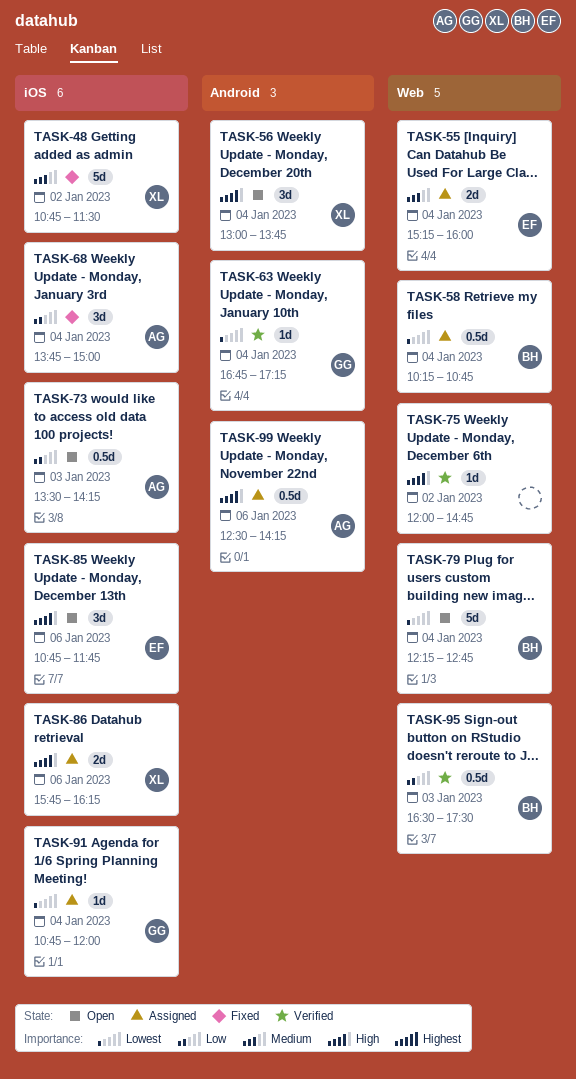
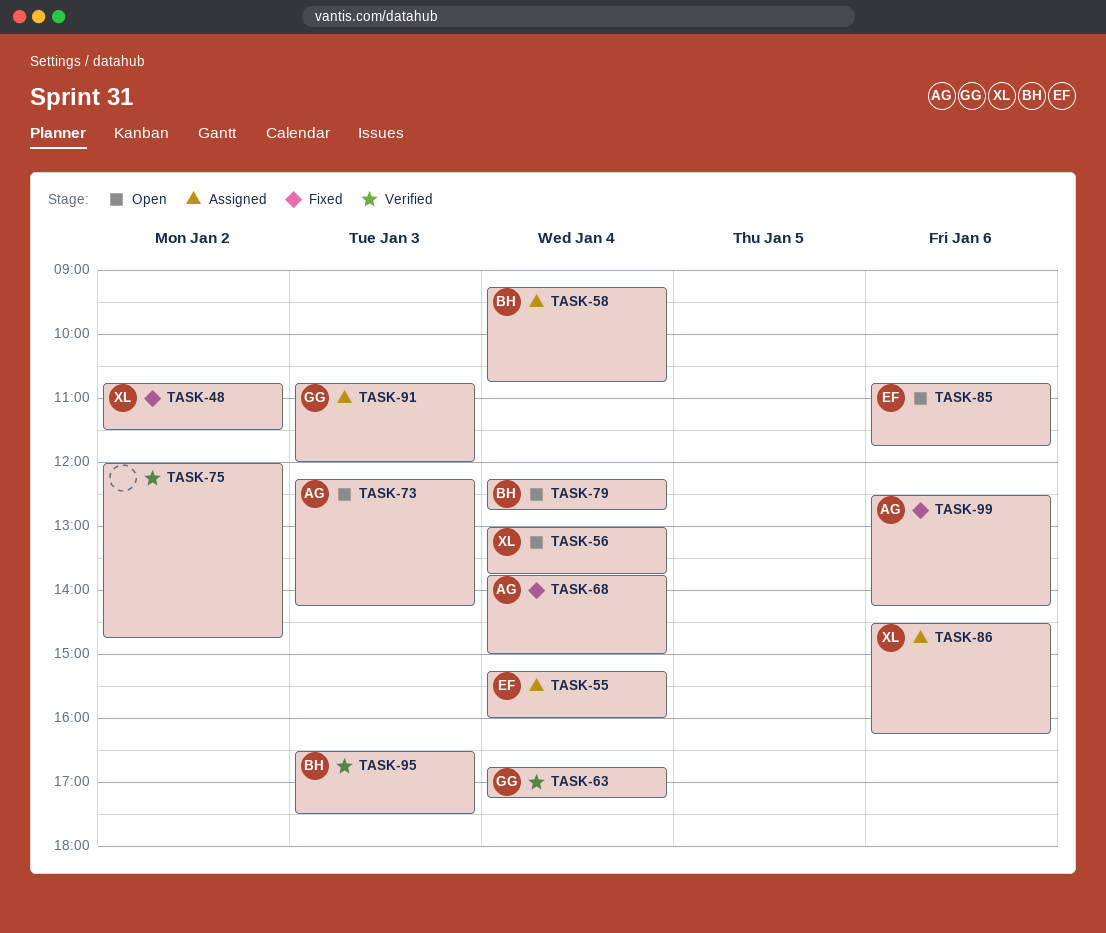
TASK-58, begins: 10:15 -> 09:15
TASK-73, begins: 13:30 -> 12:15
TASK-86, begins: 15:45 -> 14:30
TASK-91, day: Jan 4 -> Jan 3
TASK-99, status: Assigned -> Fixed

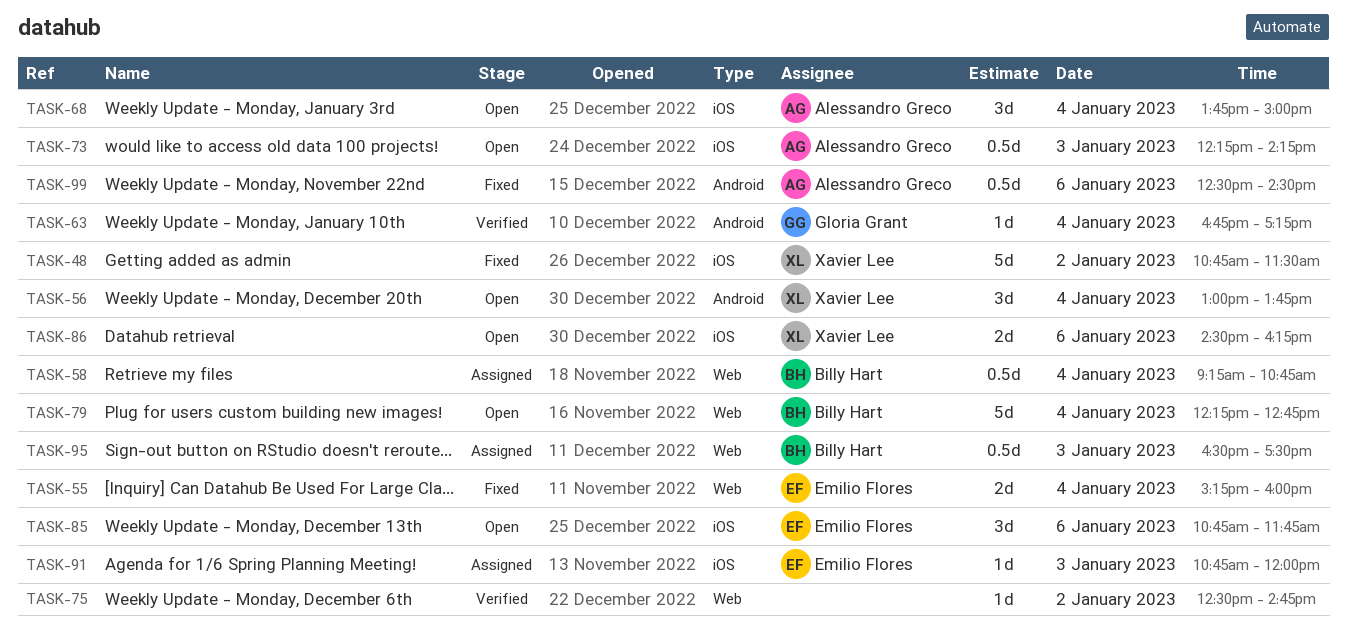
TASK-55, status: Assigned -> Fixed
TASK-68, status: Fixed -> Open
TASK-75, begins: 12:00 -> 12:30
TASK-86, status: Assigned -> Open
TASK-91, owner: Gloria Grant -> Emilio Flores
TASK-95, status: Verified -> Assigned
TASK-99, ends: 14:15 -> 14:30

